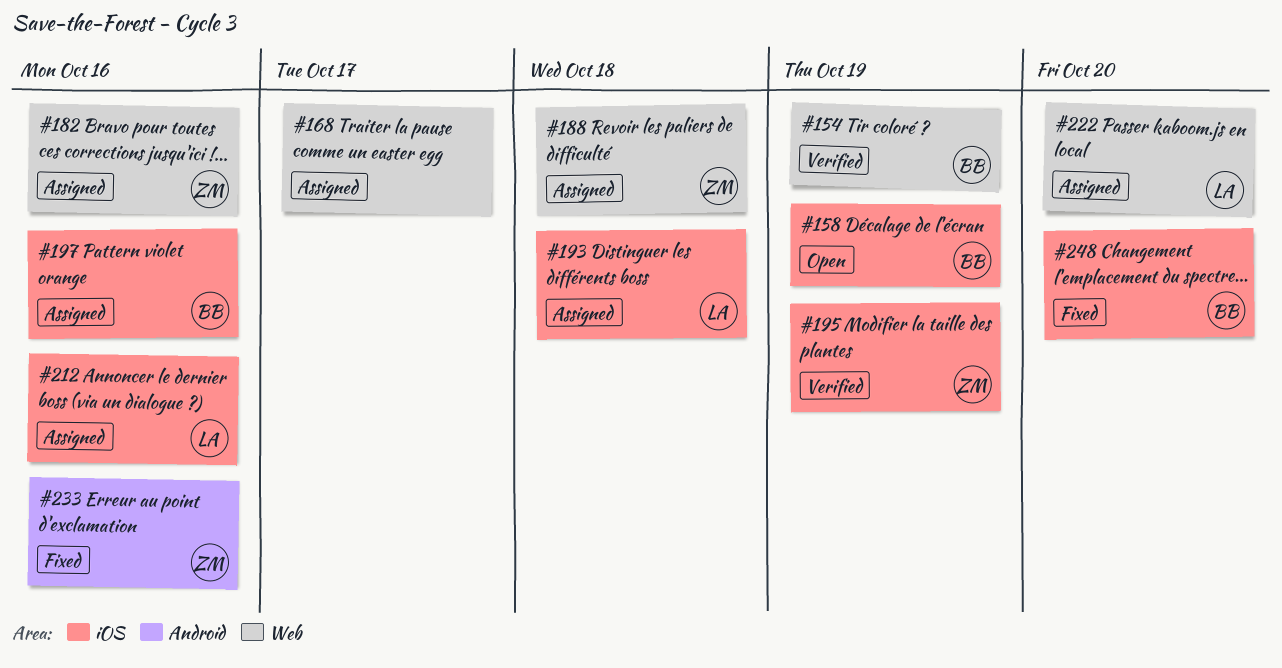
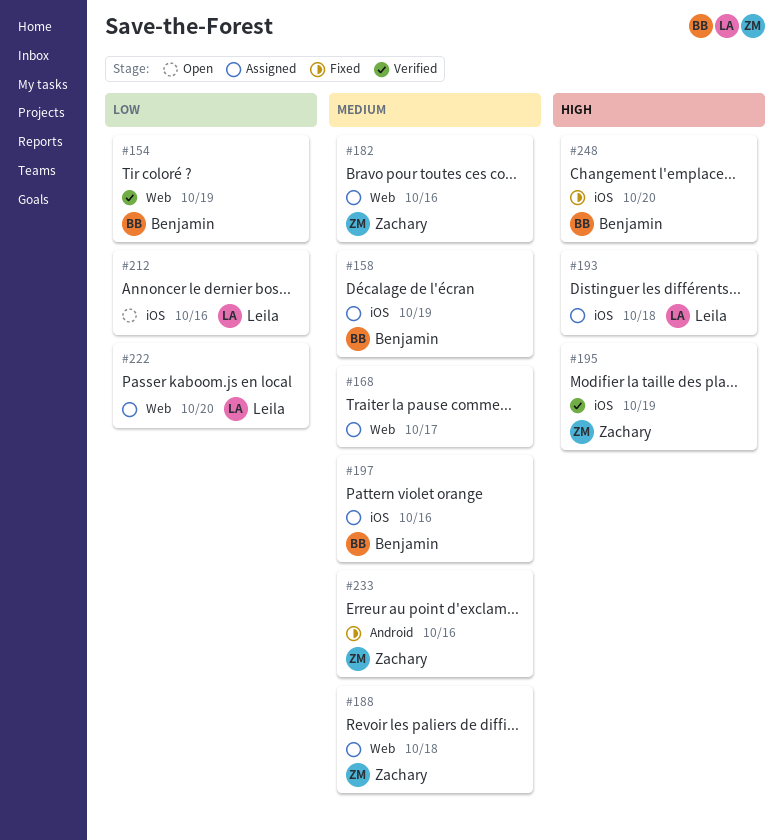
#158, status: Open -> Assigned
#212, status: Assigned -> Open

